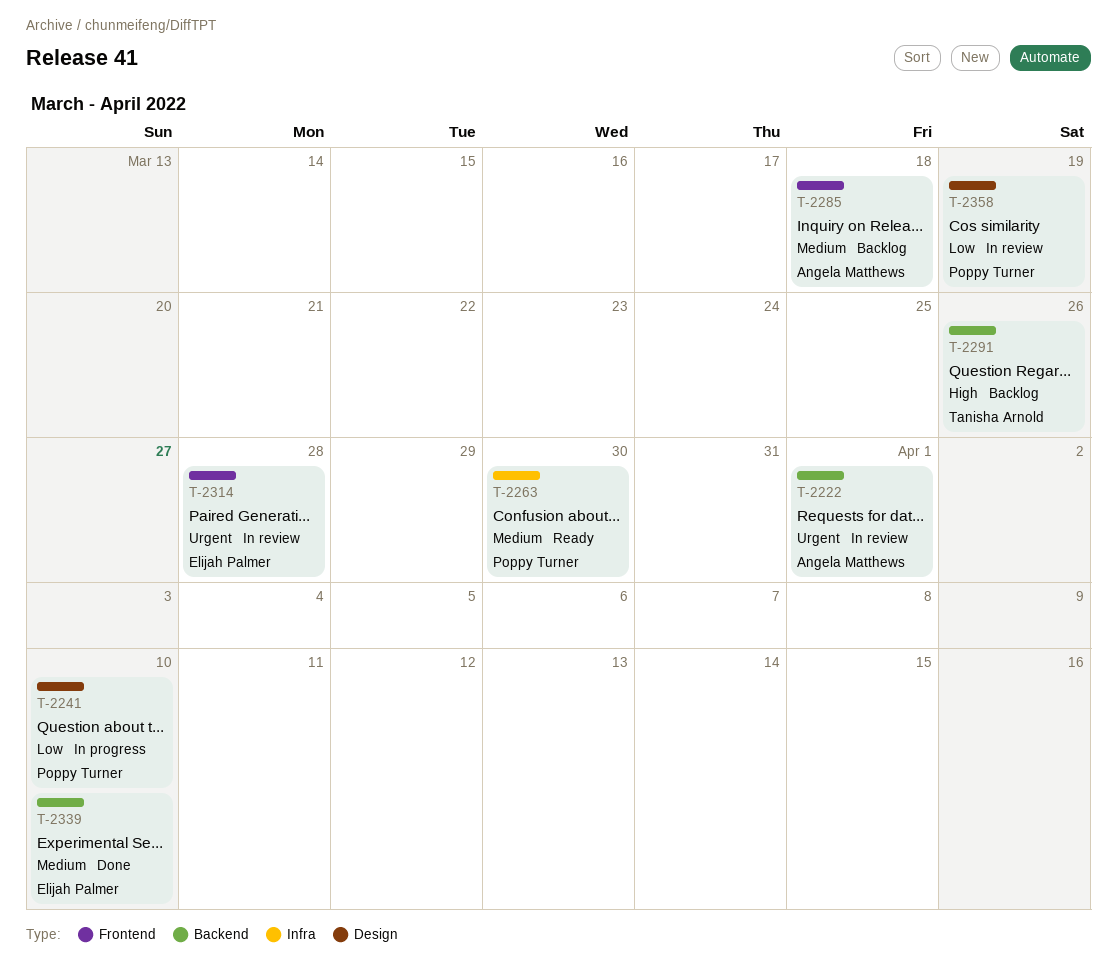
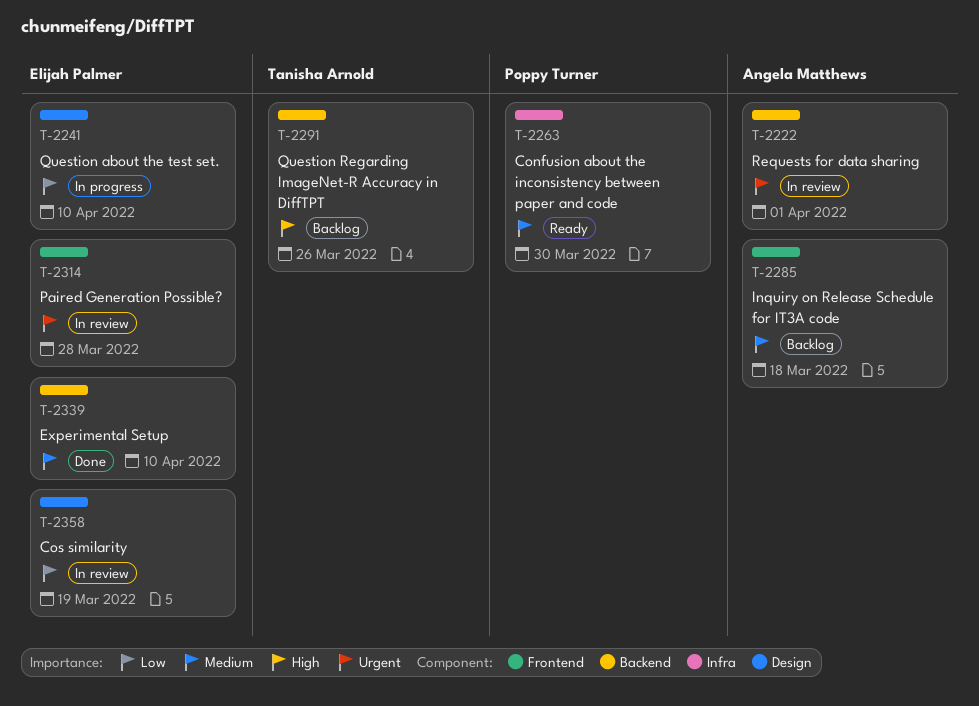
T-2241, owner: Poppy Turner -> Elijah Palmer
T-2358, owner: Poppy Turner -> Elijah Palmer

